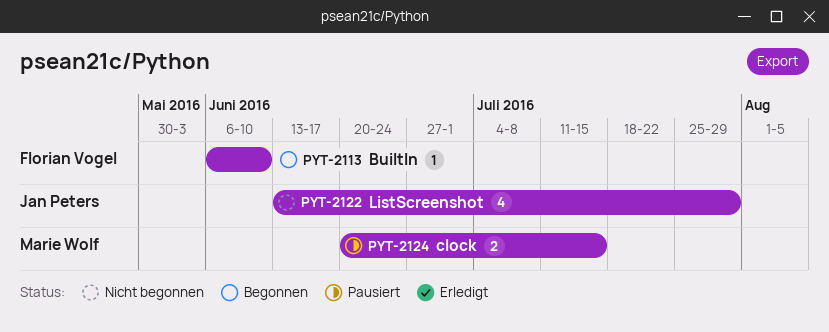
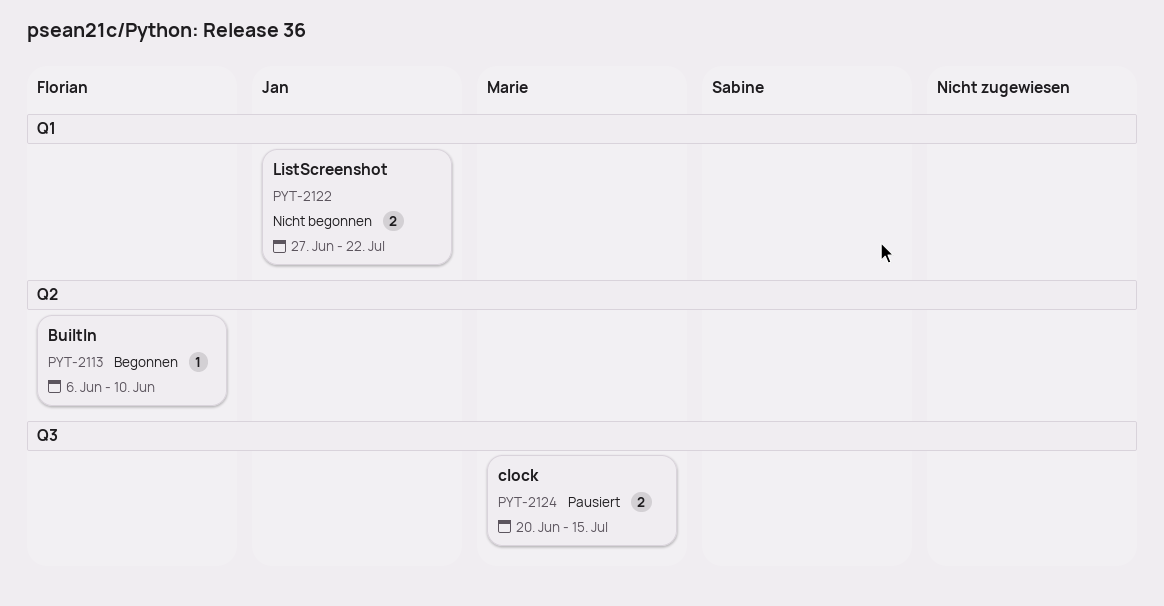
PYT-2122, estimate: 4 -> 2
PYT-2122, start: Jun 13 -> Jun 27
PYT-2122, due: Jul 29 -> Jul 22

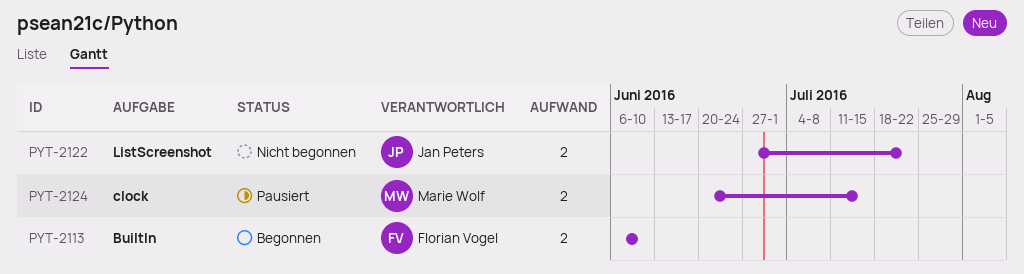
PYT-2113, estimate: 1 -> 2

